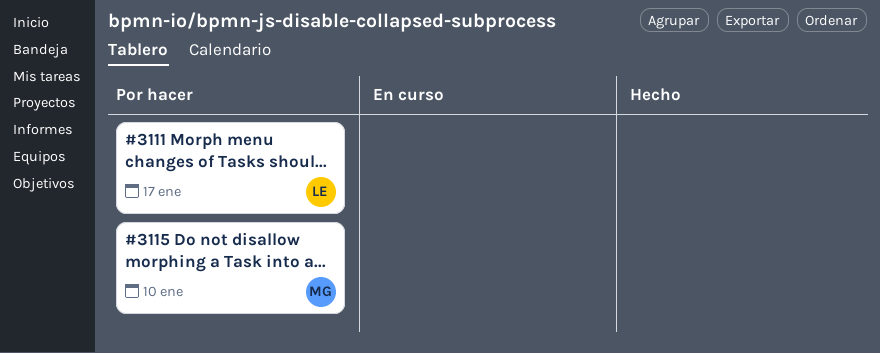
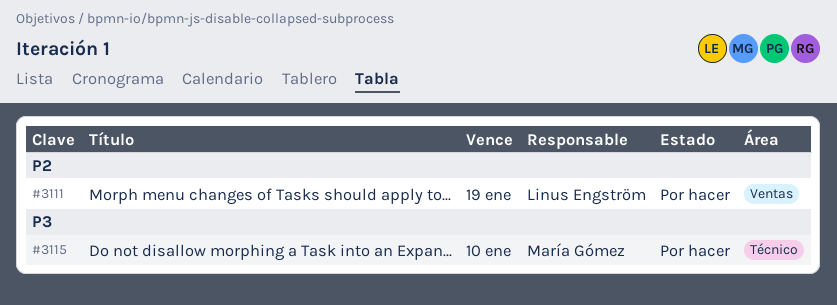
#3111, due: Jan 17 -> Jan 19

